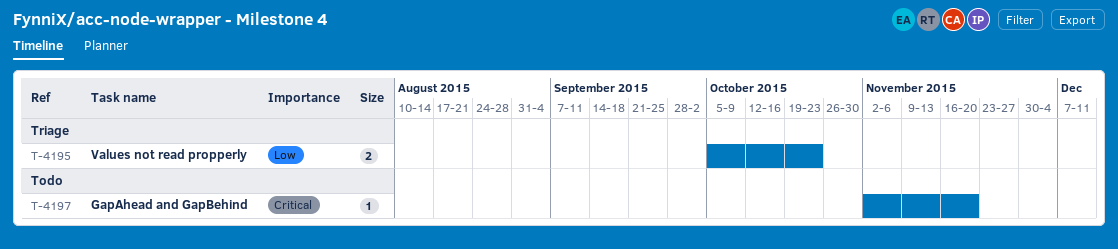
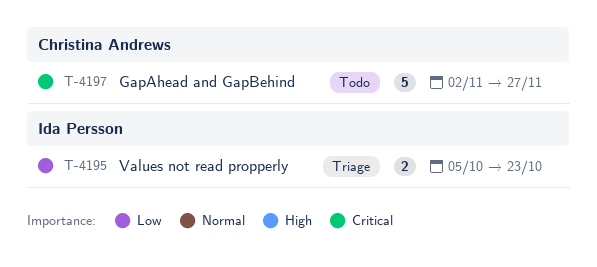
T-4197, estimate: 1 -> 5
T-4197, due: Nov 20 -> Nov 27

